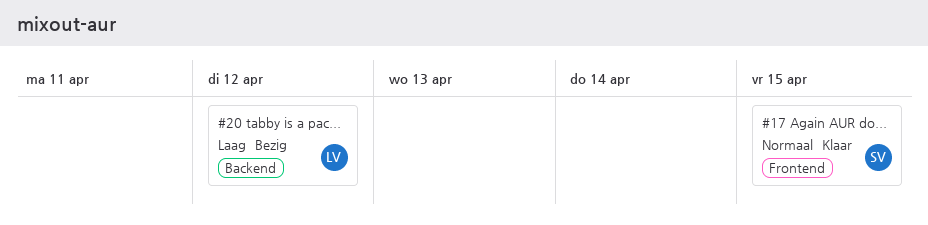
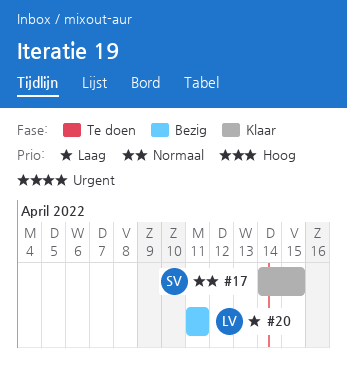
#20, due: Apr 12 -> Apr 11

